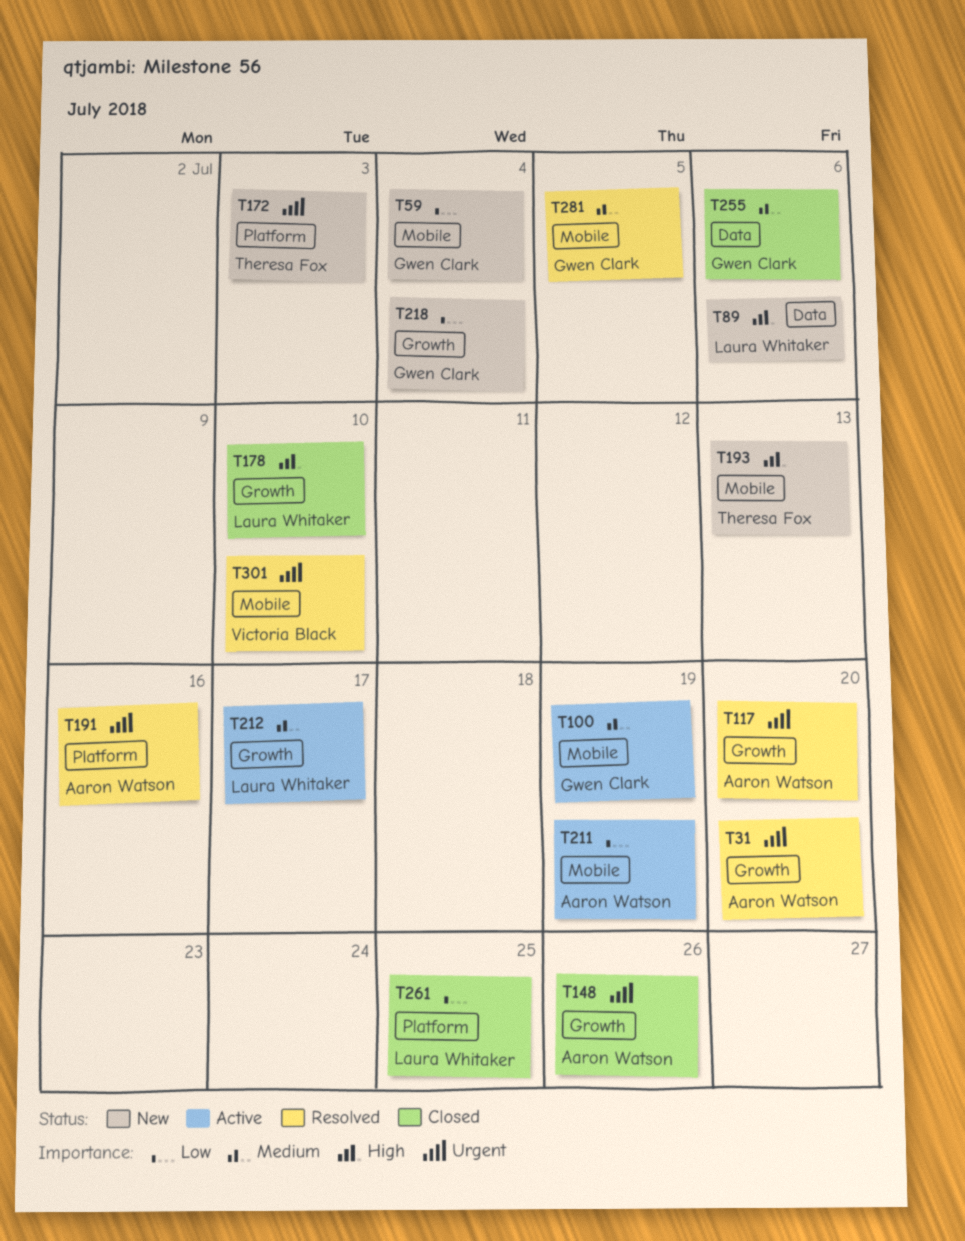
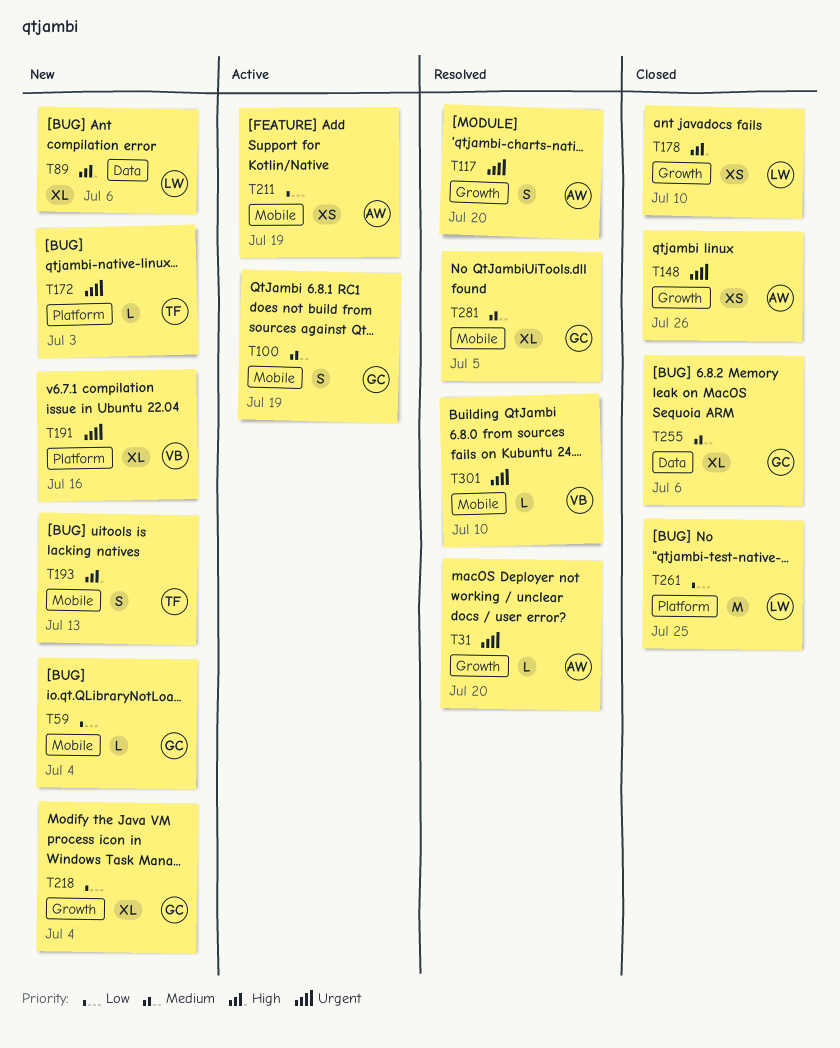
T191, status: Resolved -> New
T191, owner: Aaron Watson -> Victoria Black
T212: present -> none

